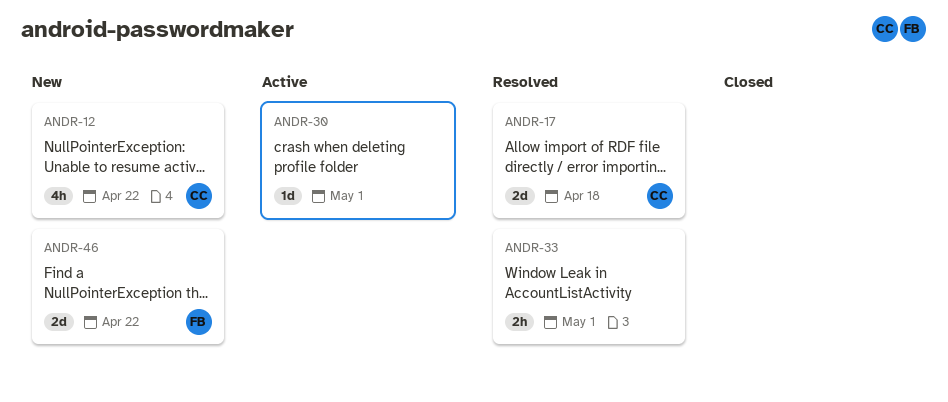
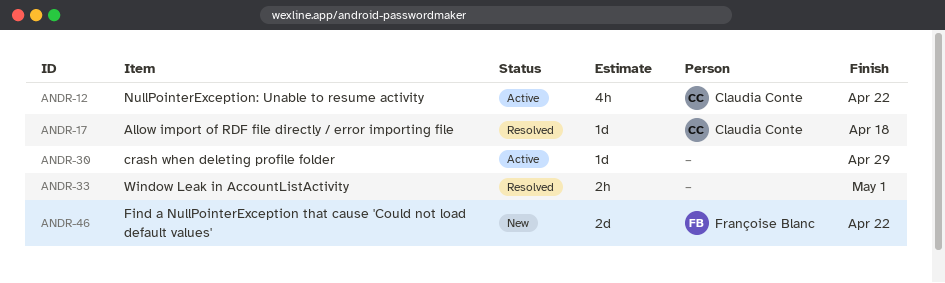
ANDR-12, status: New -> Active
ANDR-17, estimate: 2d -> 1d
ANDR-30, due: May 1 -> Apr 29

